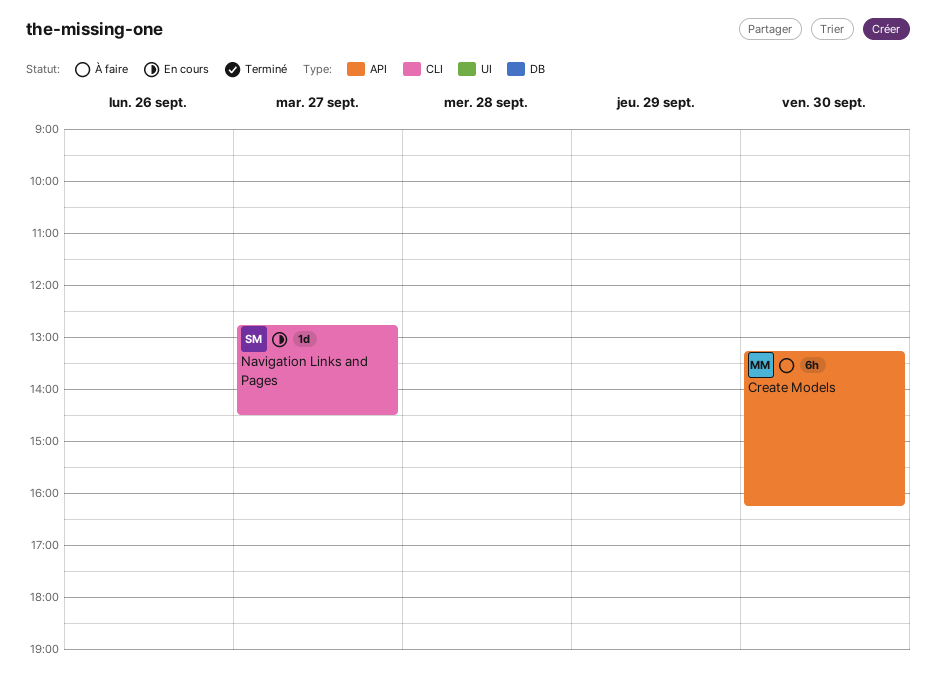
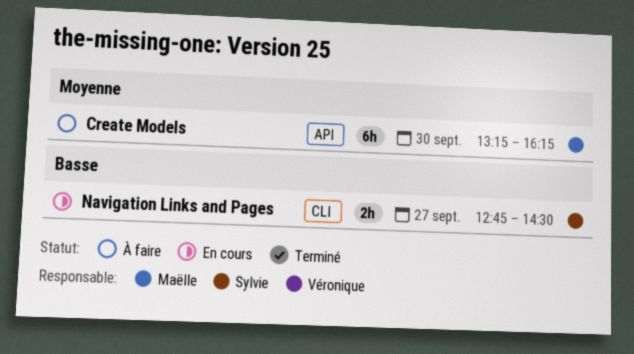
Navigation Links and Pages, estimate: 1d -> 2h

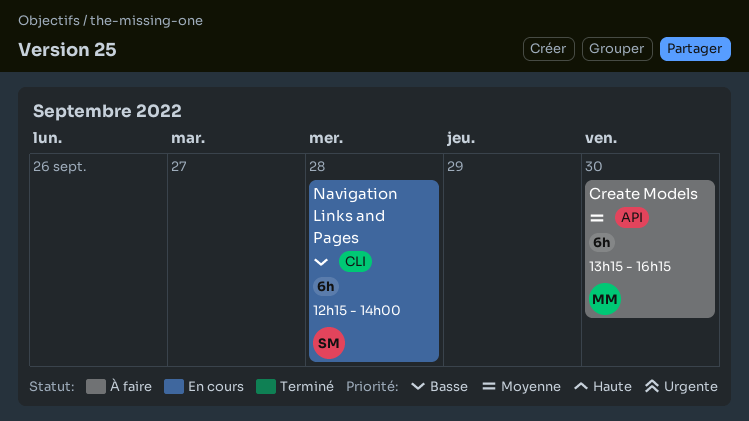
Navigation Links and Pages, estimate: 2h -> 6h
Navigation Links and Pages, day: Sep 27 -> Sep 28
Navigation Links and Pages, begins: 12:45 -> 12:15
Navigation Links and Pages, ends: 14:30 -> 14:00

